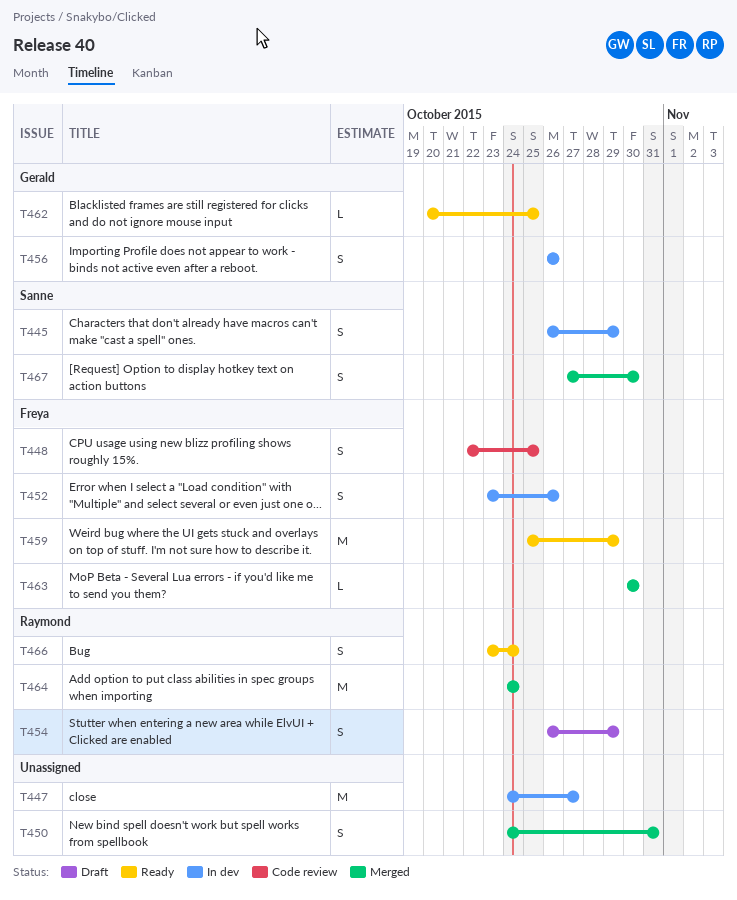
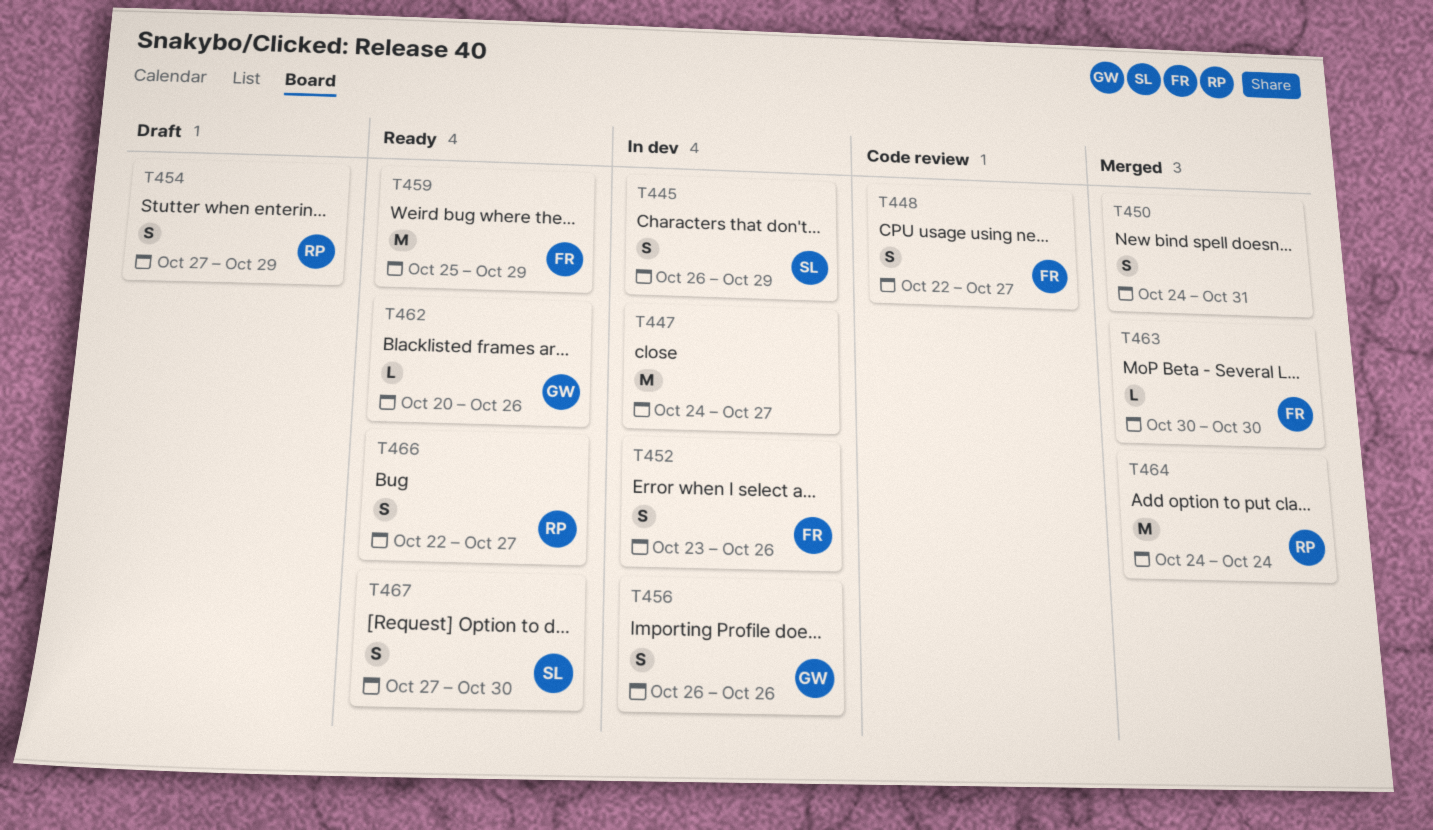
T448, due: Oct 25 -> Oct 27
T454, start: Oct 26 -> Oct 27
T462, due: Oct 25 -> Oct 26
T466, start: Oct 23 -> Oct 22
T466, due: Oct 24 -> Oct 27
T467, status: Merged -> Ready

